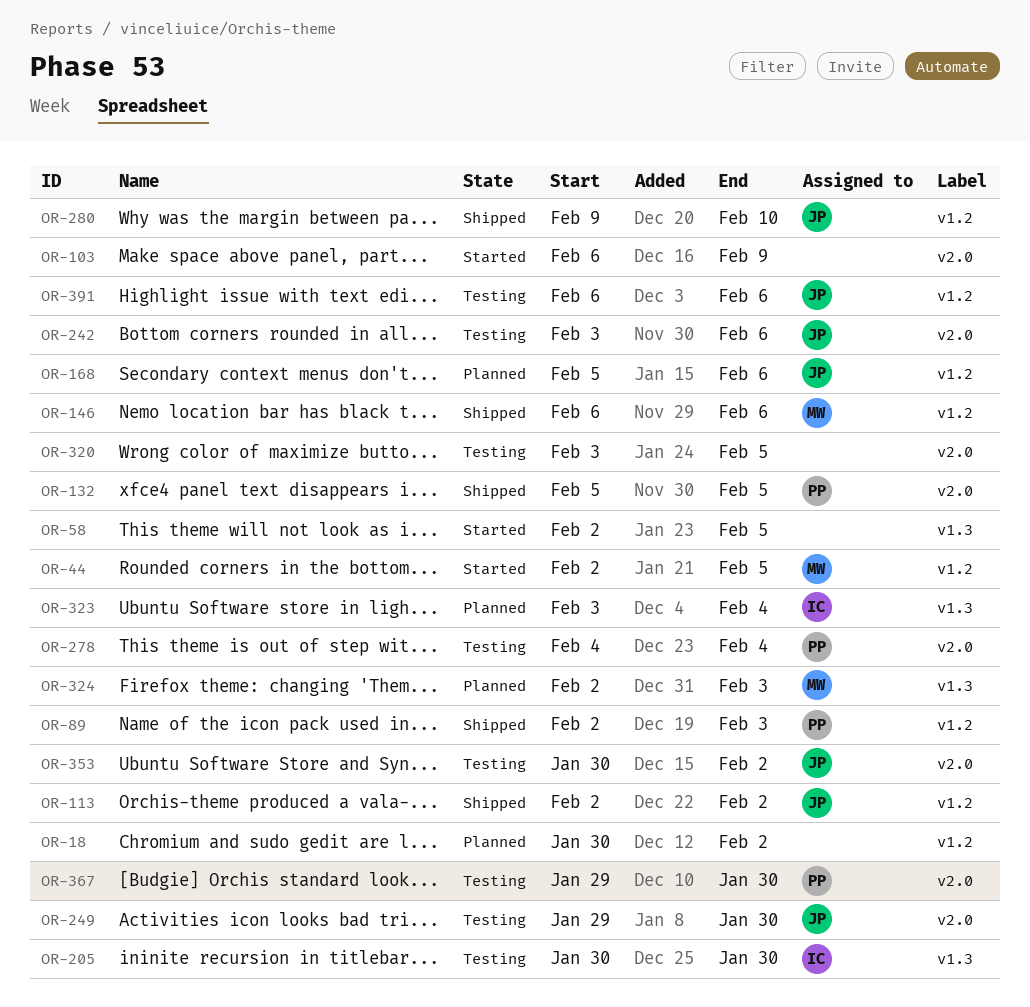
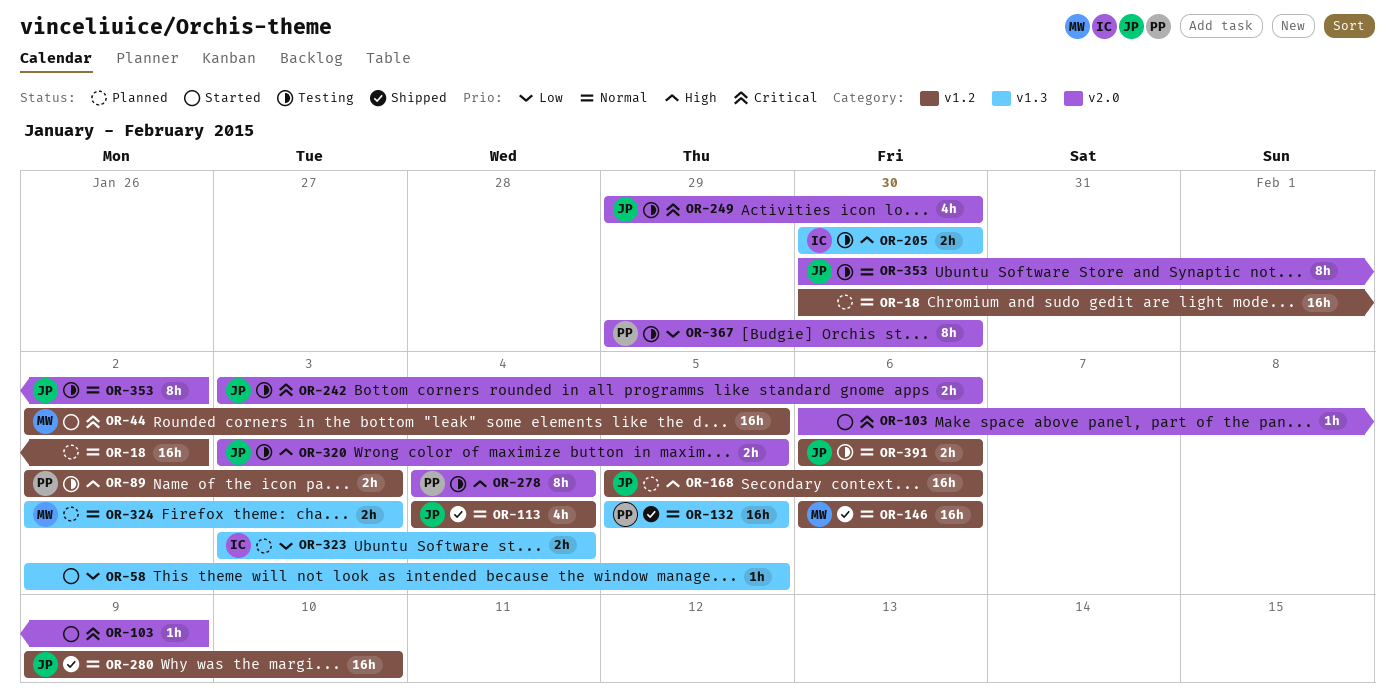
OR-89, status: Shipped -> Testing
OR-113, start: Feb 2 -> Feb 4
OR-113, due: Feb 2 -> Feb 4
OR-132, label: v2.0 -> v1.3
OR-320, owner: none -> JP

